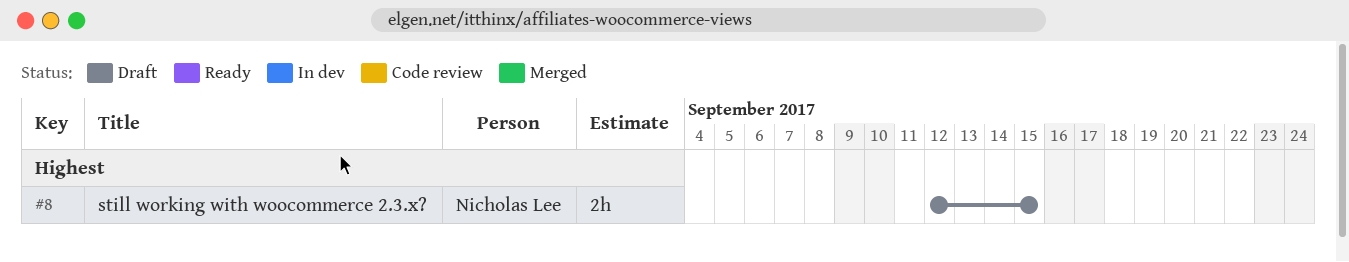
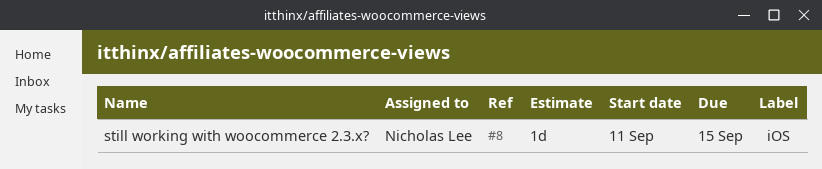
#8, estimate: 2h -> 1d
#8, start: Sep 12 -> Sep 11

